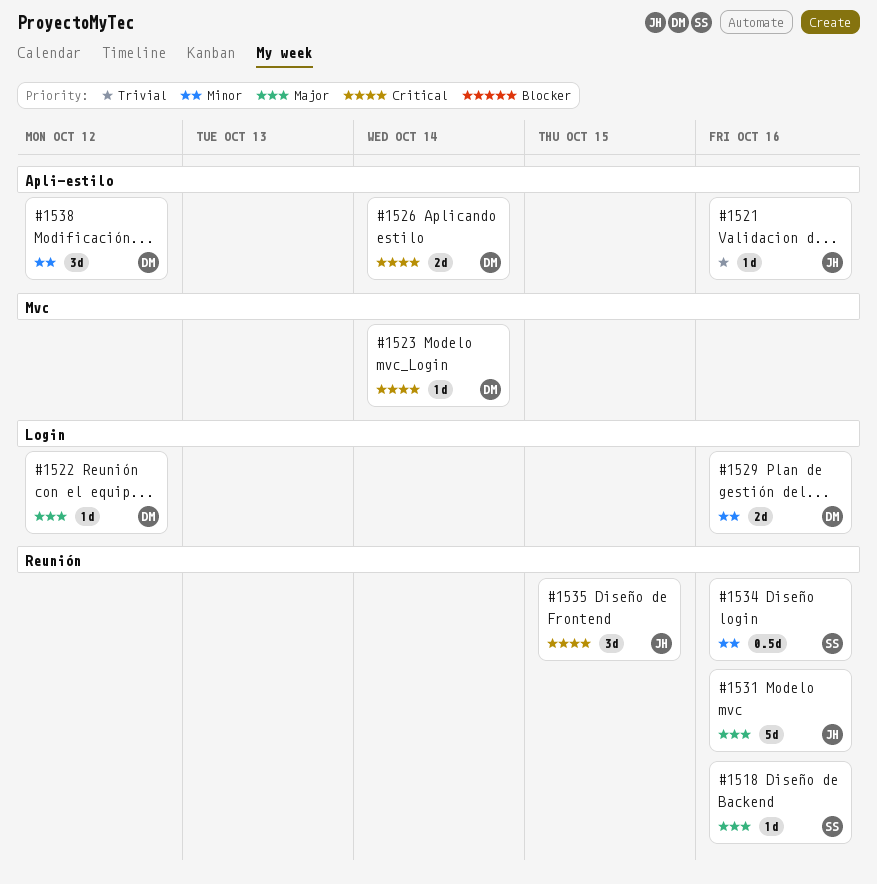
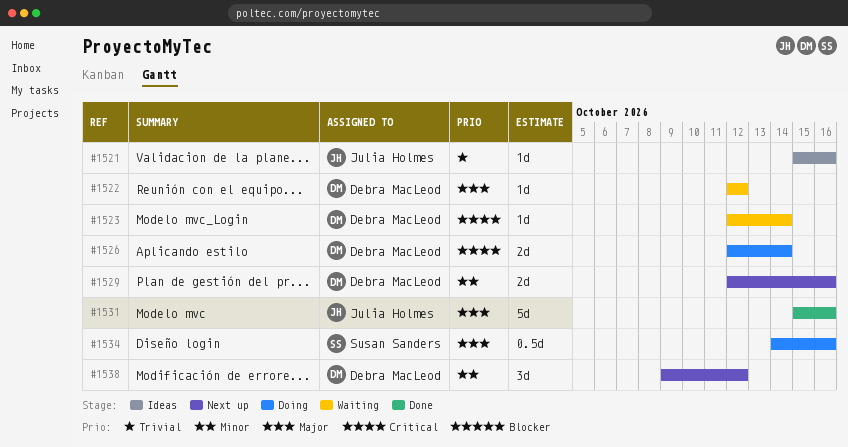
#1518: present -> none
#1534, priority: Minor -> Major
#1535: present -> none

